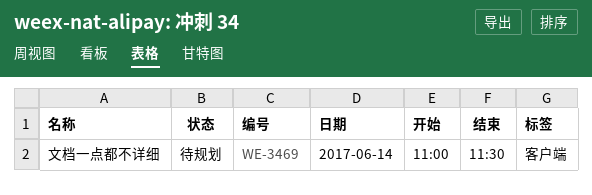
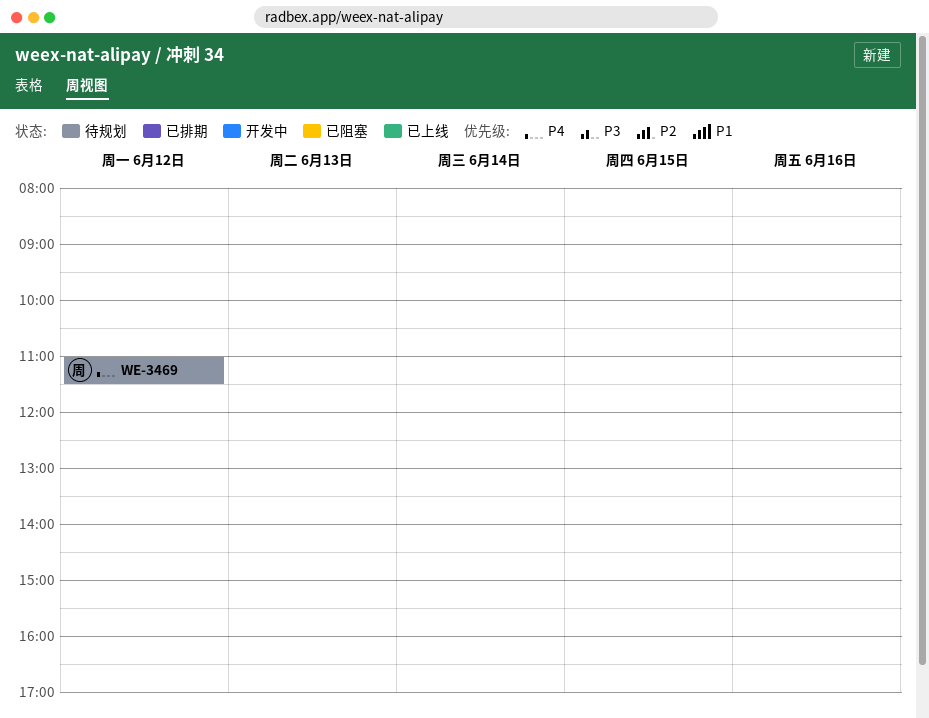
WE-3469, day: Jun 14 -> Jun 12

